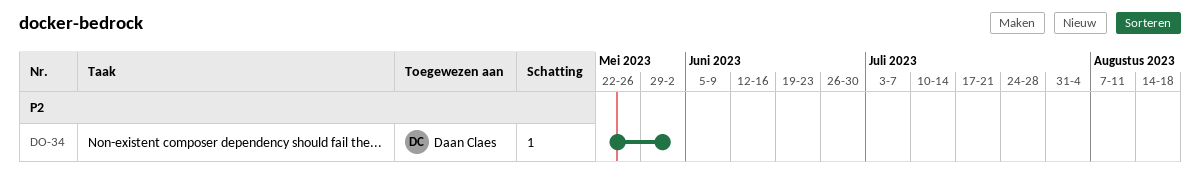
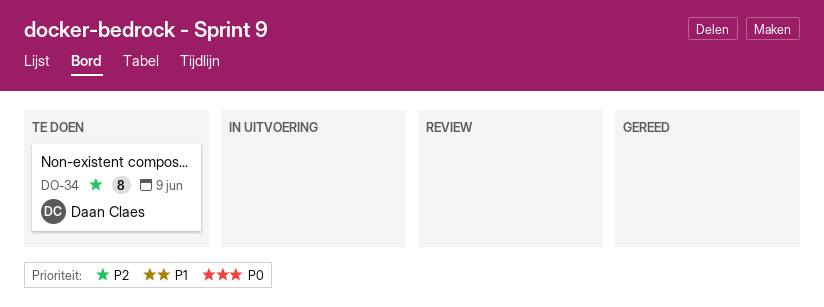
DO-34, estimate: 1 -> 8
DO-34, due: Jun 2 -> Jun 9

